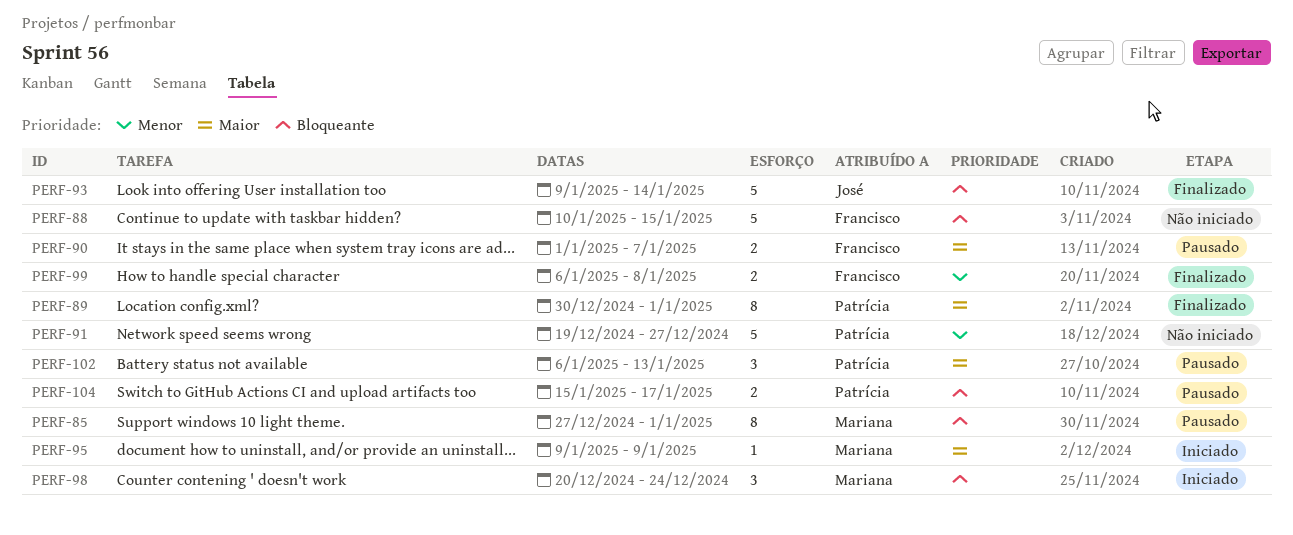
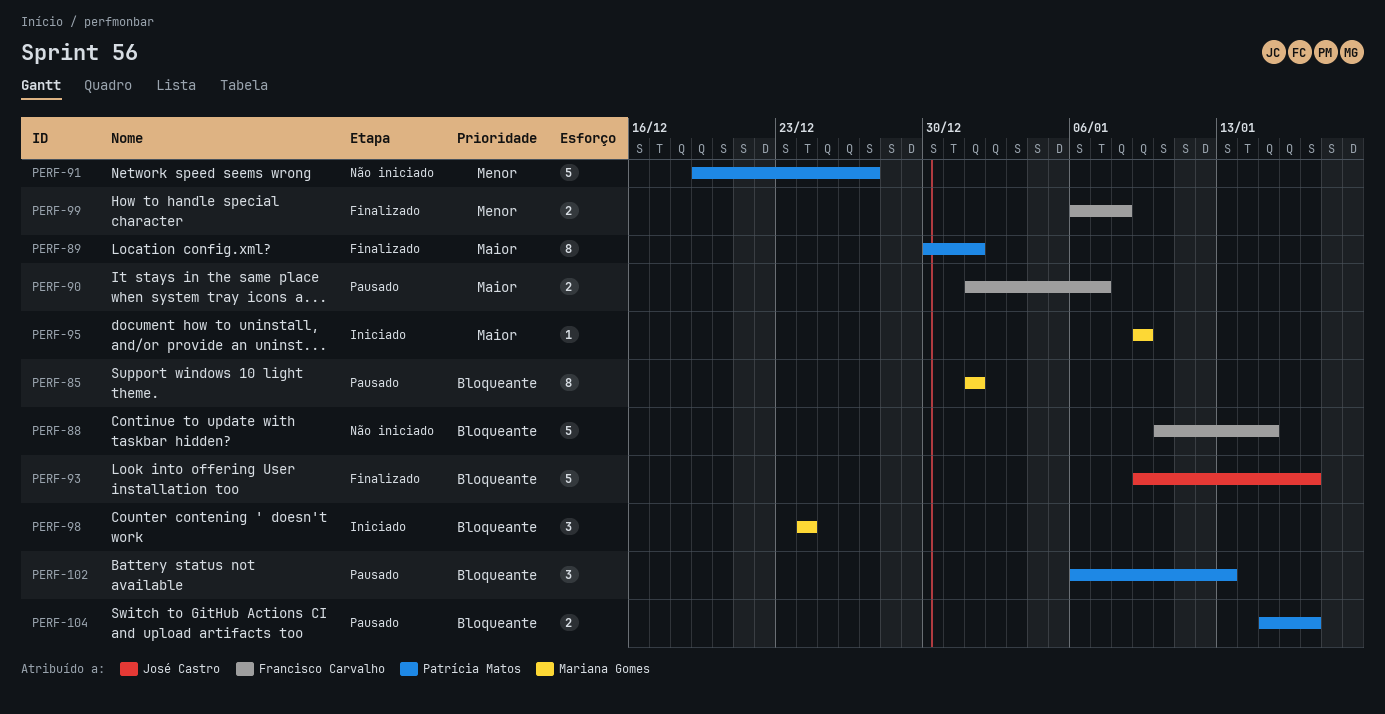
PERF-85, start: Dec 27 -> Jan 1
PERF-93, due: Jan 14 -> Jan 17
PERF-98, start: Dec 20 -> Dec 24
PERF-102, priority: Maior -> Bloqueante

